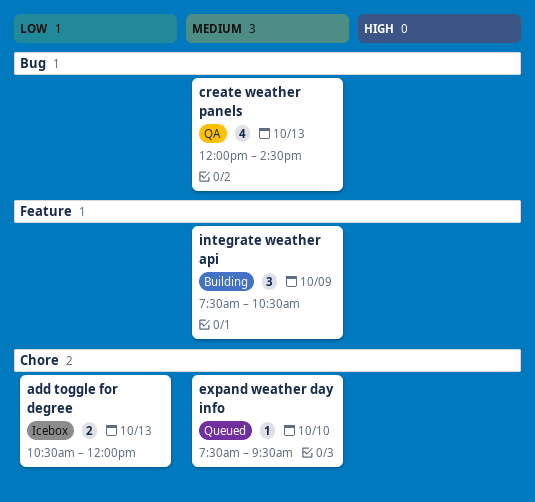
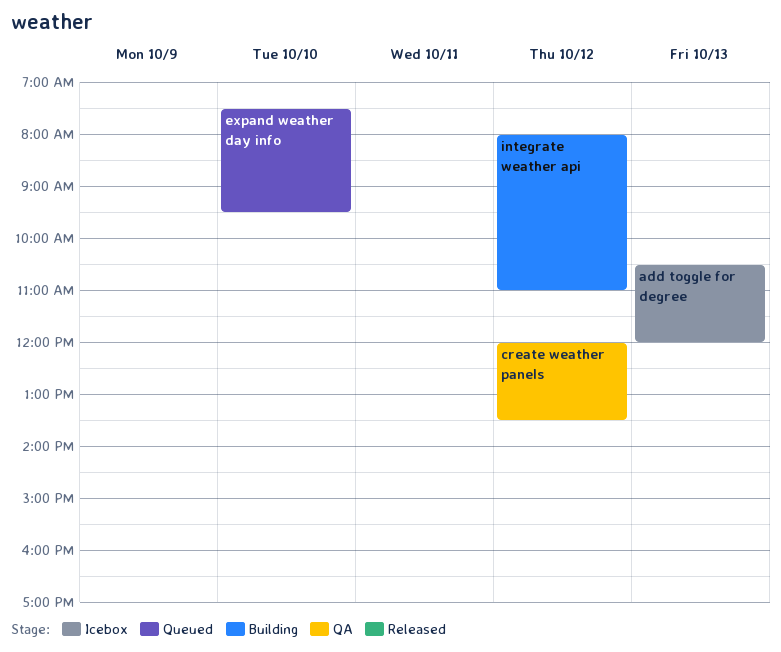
create weather panels, day: Oct 13 -> Oct 12
create weather panels, ends: 14:30 -> 13:30
integrate weather api, day: Oct 9 -> Oct 12
integrate weather api, begins: 07:30 -> 08:00
integrate weather api, ends: 10:30 -> 11:00

